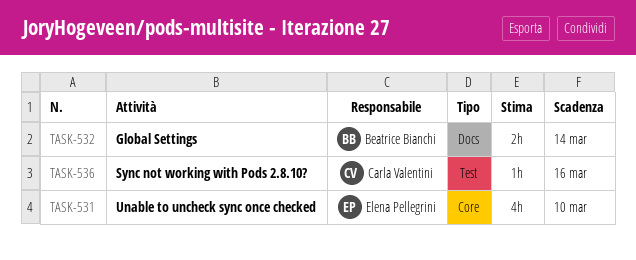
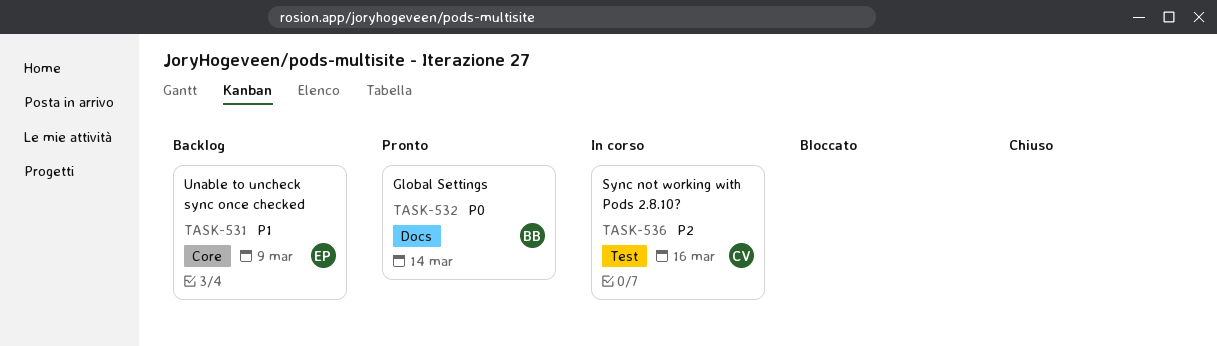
TASK-531, due: Mar 10 -> Mar 9

